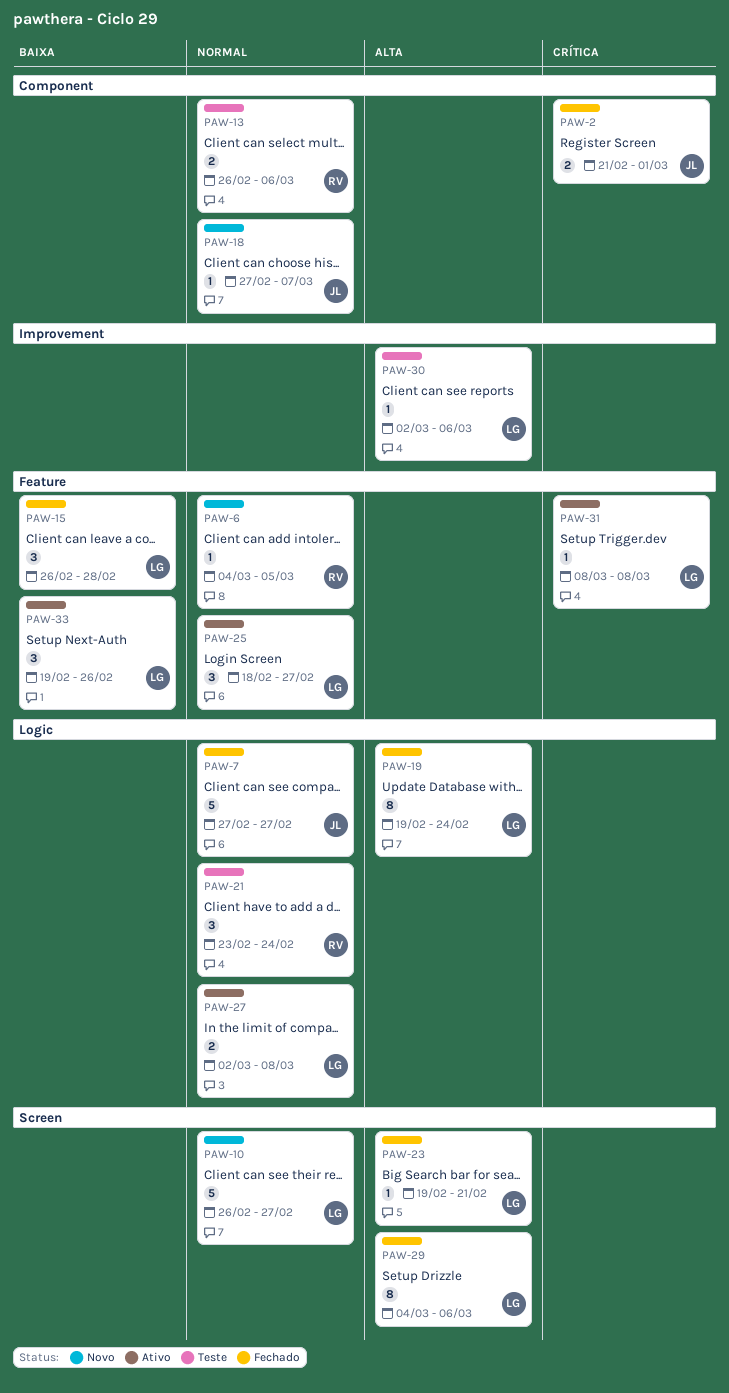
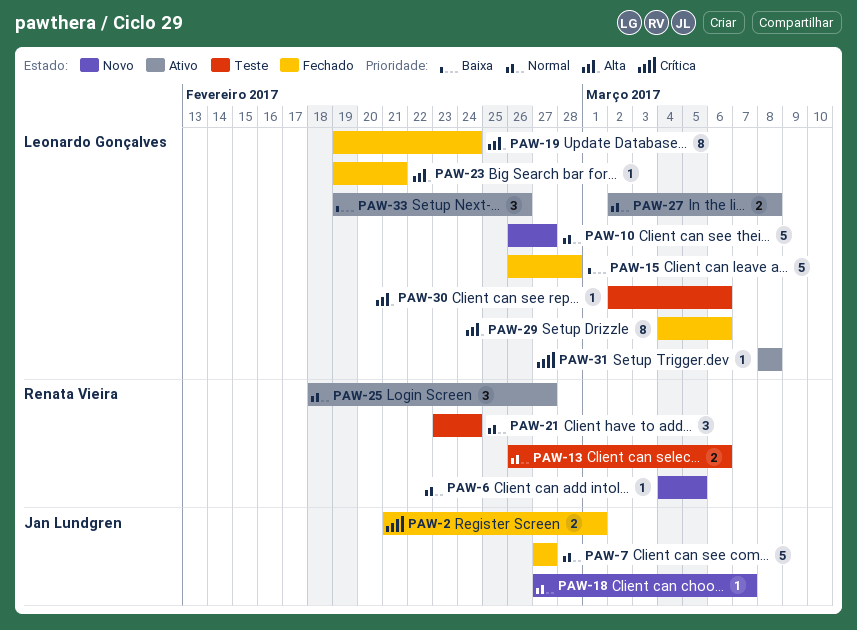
PAW-15, estimate: 3 -> 5
PAW-25, owner: Leonardo Gonçalves -> Renata Vieira

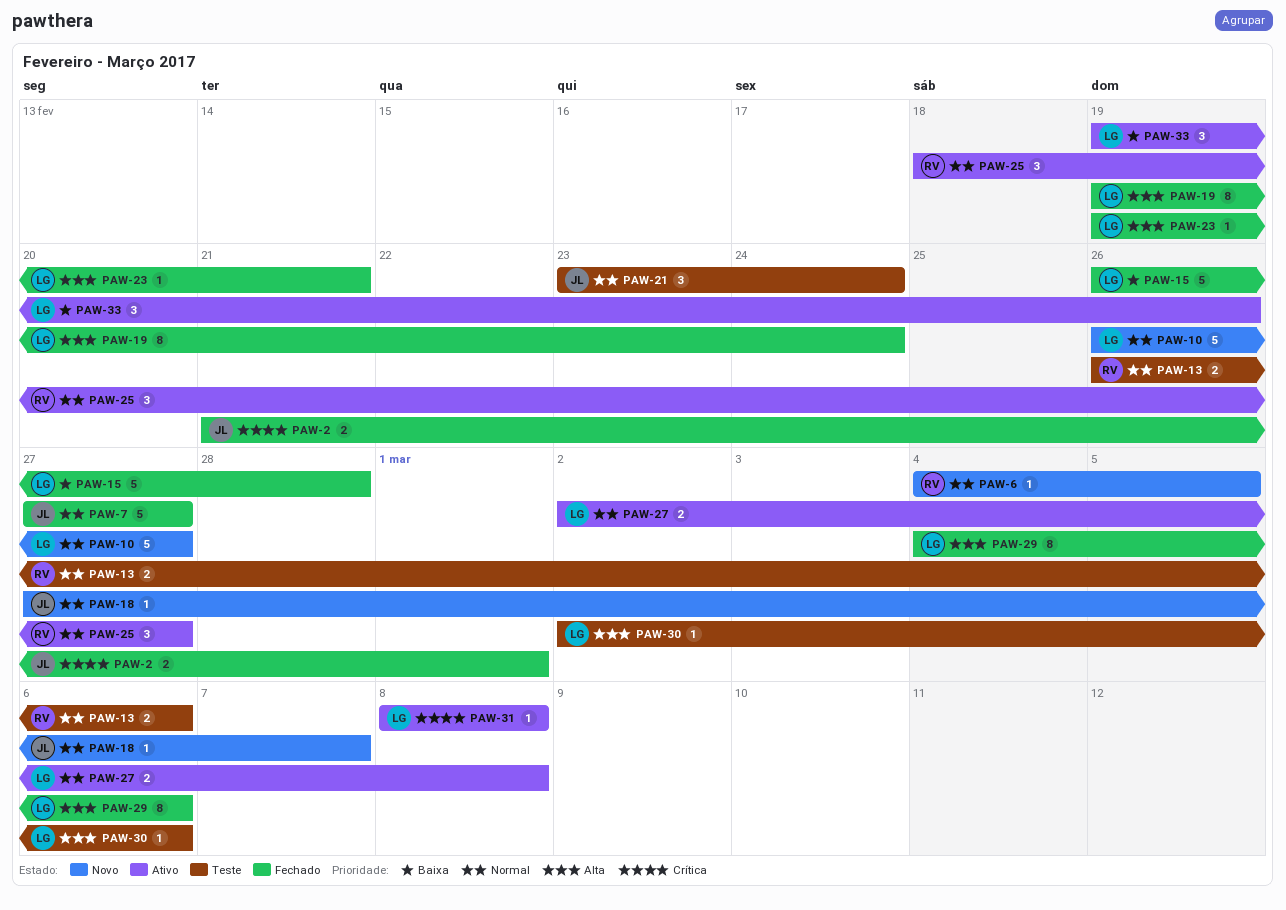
PAW-21, owner: Renata Vieira -> Jan Lundgren

